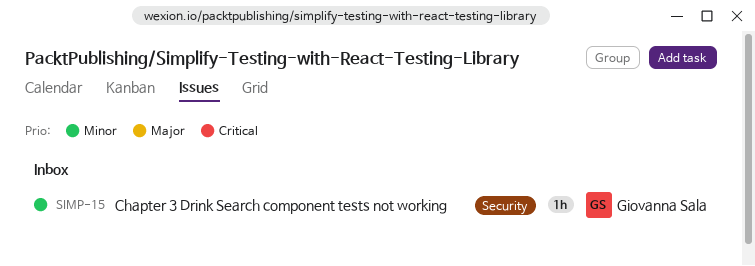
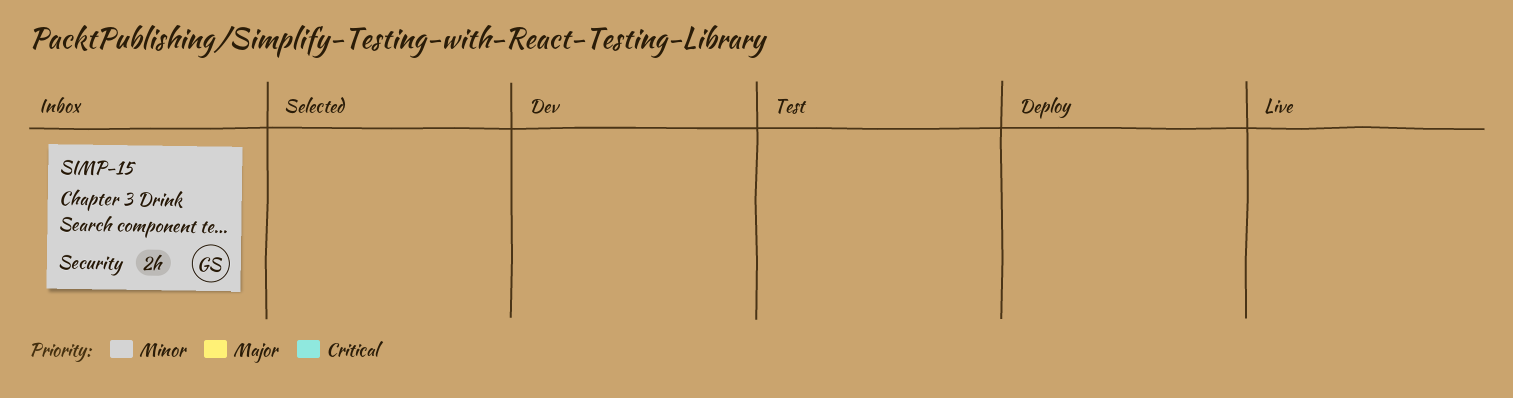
SIMP-15, estimate: 1h -> 2h

